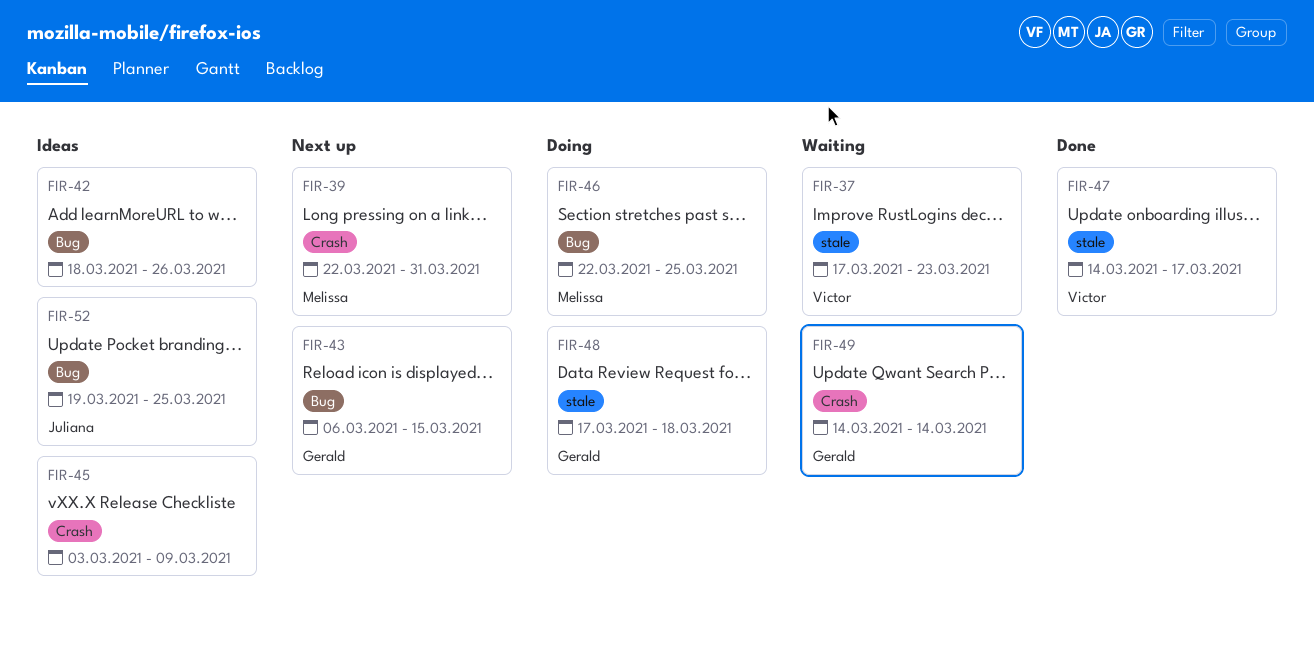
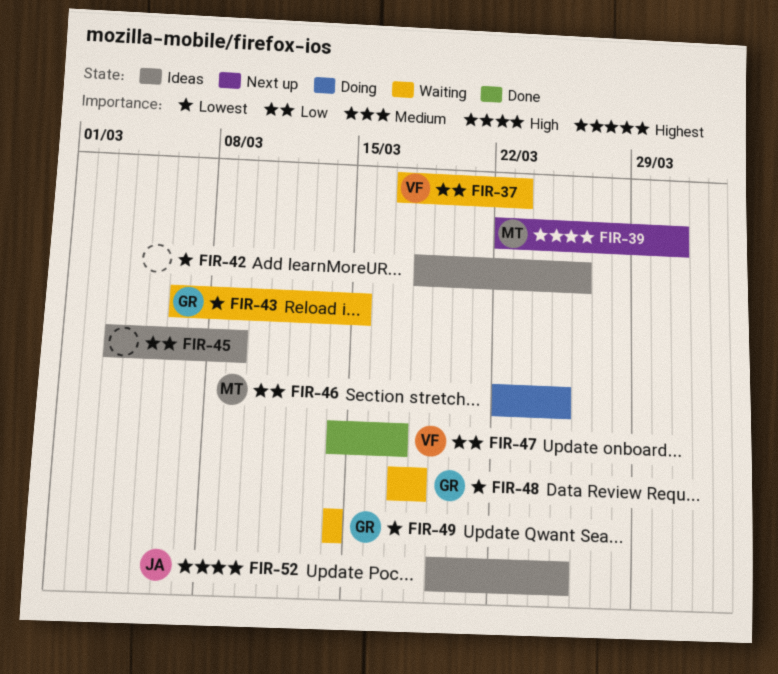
FIR-43, status: Next up -> Waiting
FIR-48, status: Doing -> Waiting

